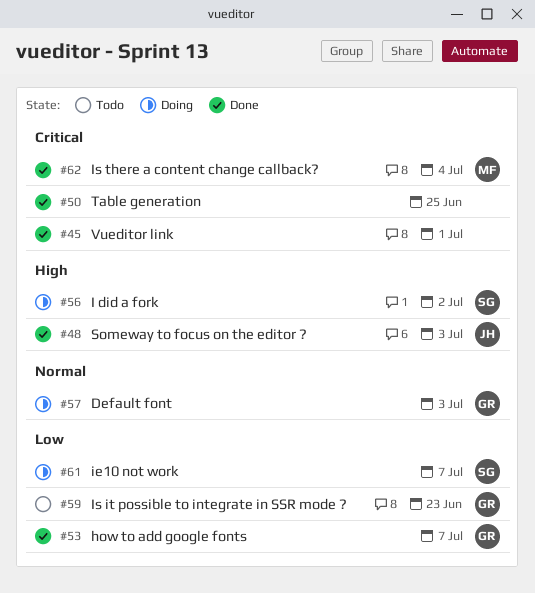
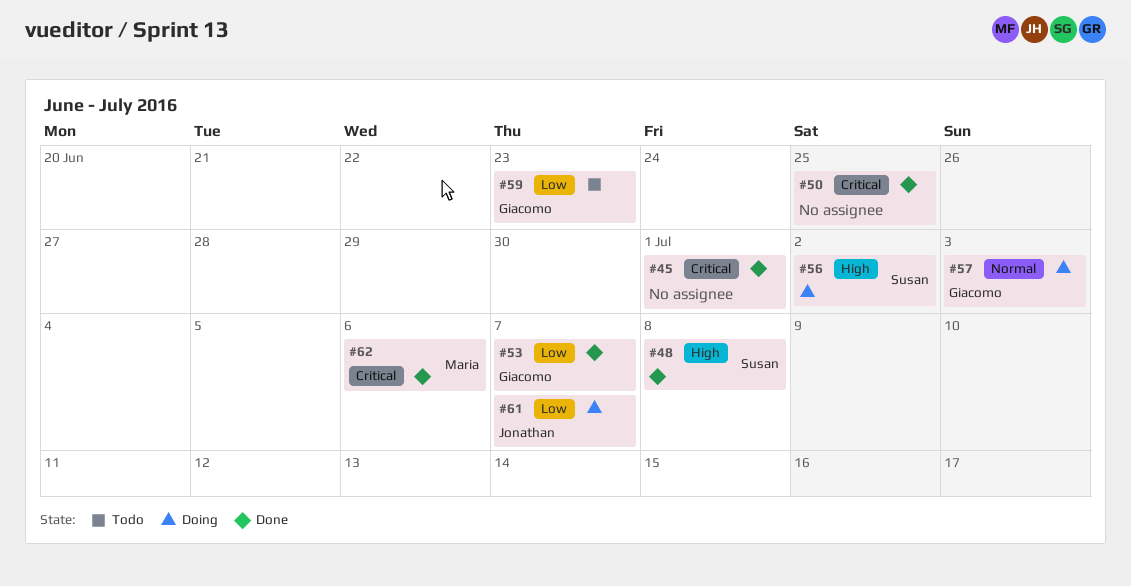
#48, owner: Jonathan -> Susan
#48, due: Jul 3 -> Jul 8
#61, owner: Susan -> Jonathan
#62, due: Jul 4 -> Jul 6

